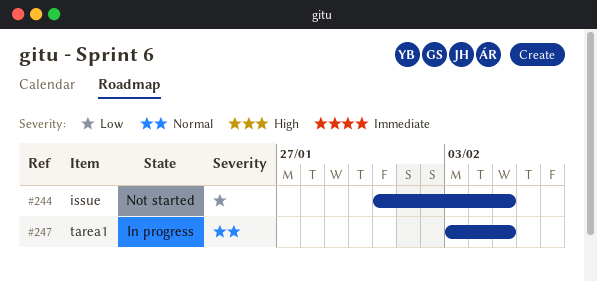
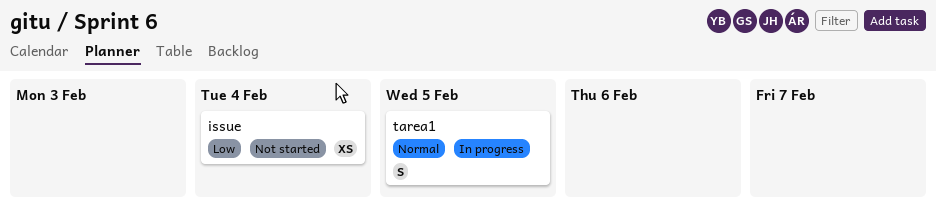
issue, due: Feb 5 -> Feb 4

